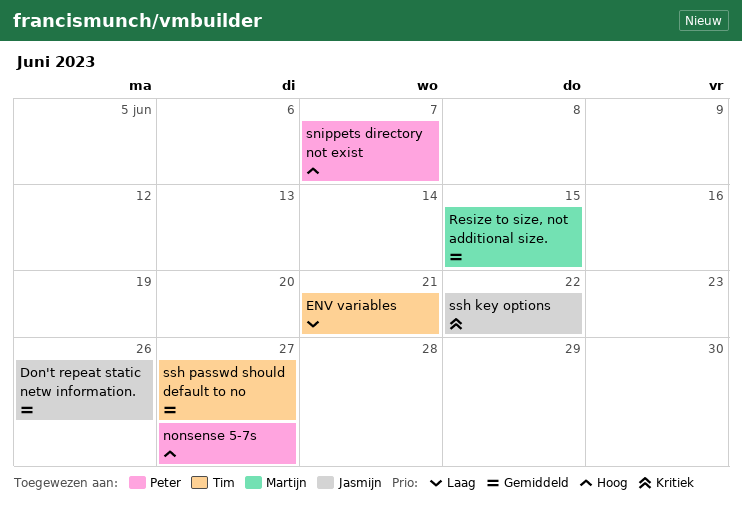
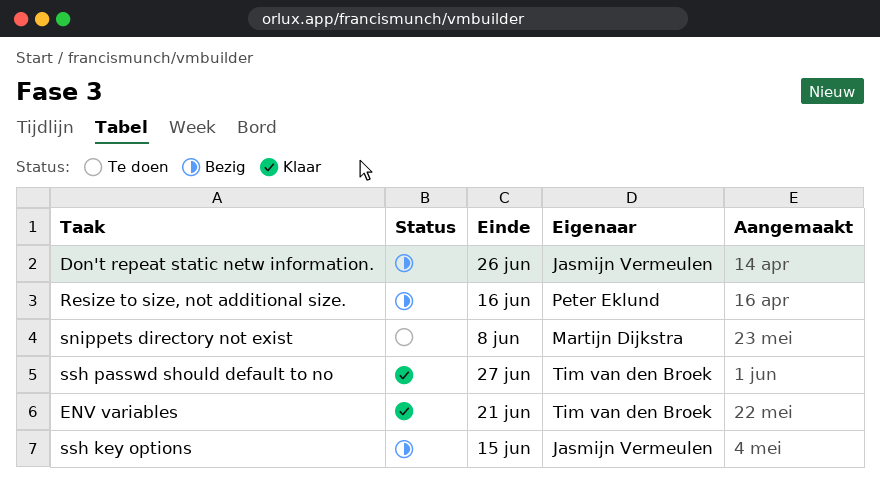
nonsense 5-7s: present -> none
Resize to size, not additional size., owner: Martijn Dijkstra -> Peter Eklund
Resize to size, not additional size., due: Jun 15 -> Jun 16
snippets directory not exist, owner: Peter Eklund -> Martijn Dijkstra
snippets directory not exist, due: Jun 7 -> Jun 8
ssh key options, due: Jun 22 -> Jun 15

